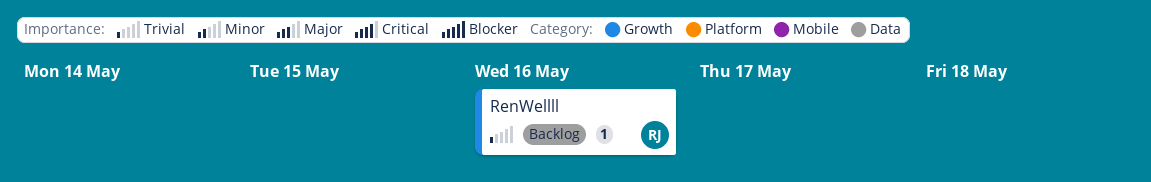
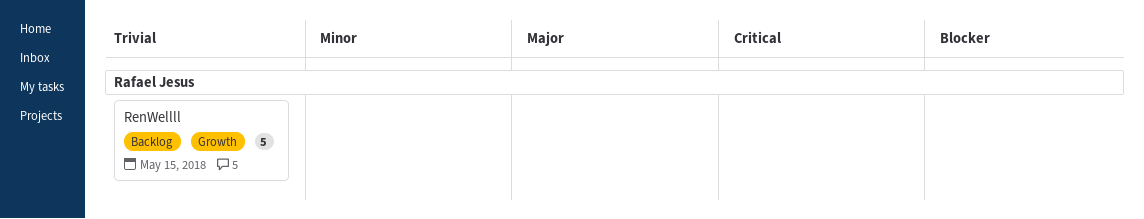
RenWellll, estimate: 1 -> 5
RenWellll, due: May 16 -> May 15

